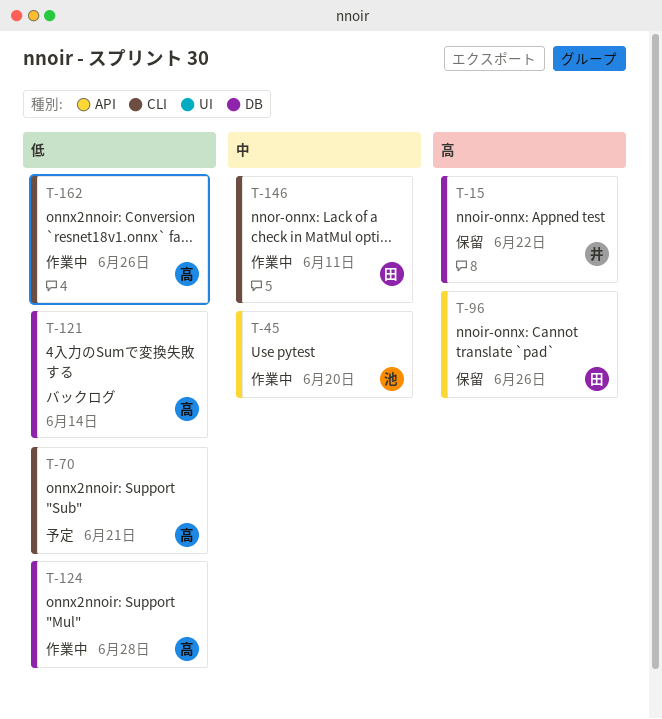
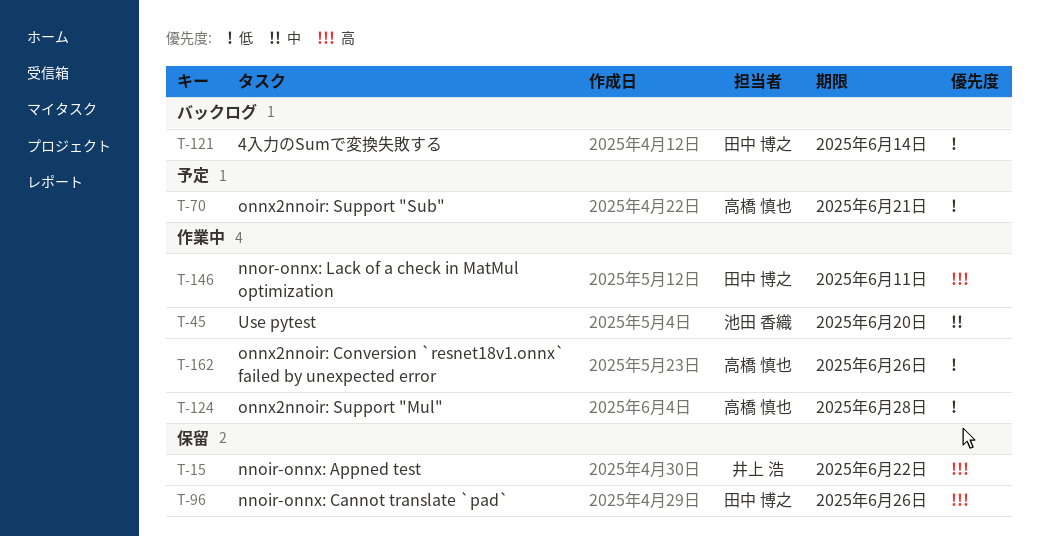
T-121, owner: 高橋 慎也 -> 田中 博之
T-146, priority: 中 -> 高

